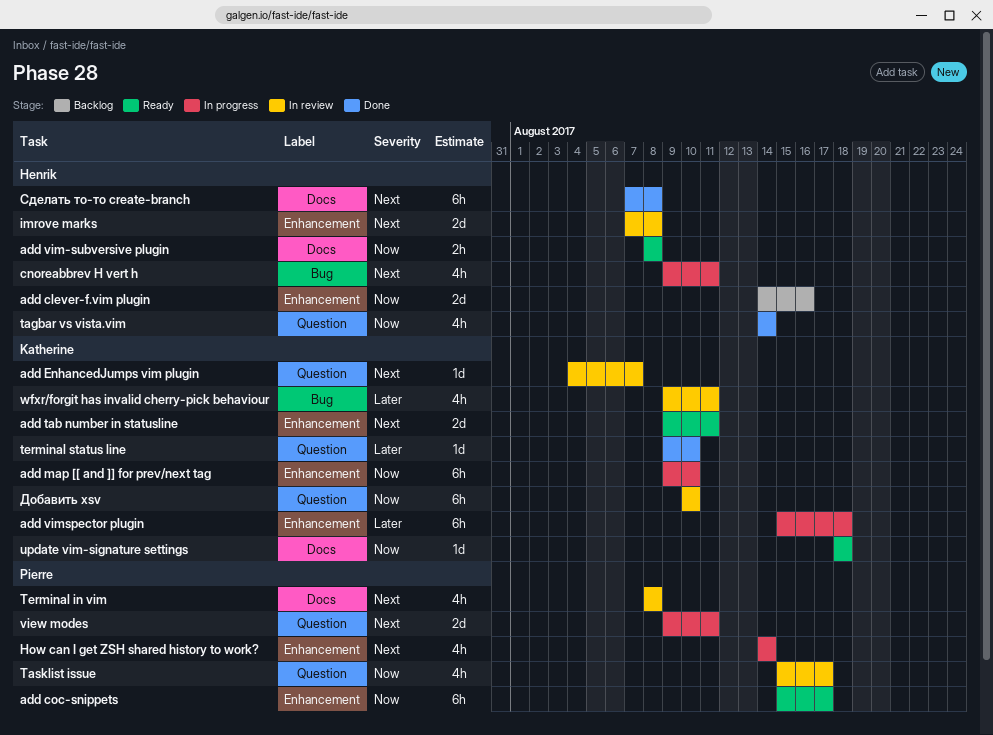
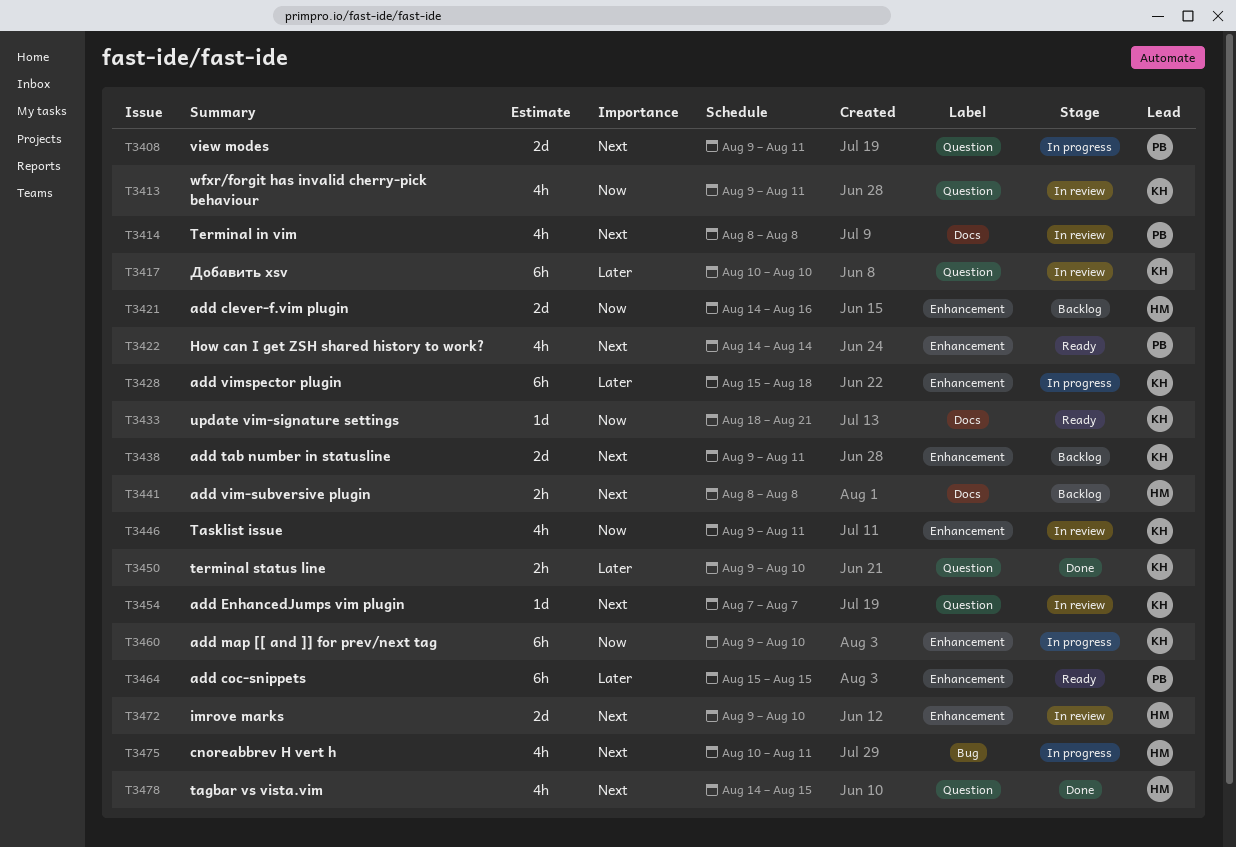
add coc-snippets, priority: Now -> Later
add coc-snippets, due: Aug 17 -> Aug 15
add EnhancedJumps vim plugin, start: Aug 4 -> Aug 7
add tab number in statusline, status: Ready -> Backlog
add vim-subversive plugin, status: Ready -> Backlog
add vim-subversive plugin, priority: Now -> Next
cnoreabbrev H vert h, start: Aug 9 -> Aug 10
How can I get ZSH shared history to work?, status: In progress -> Ready
imrove marks, start: Aug 7 -> Aug 9
imrove marks, due: Aug 8 -> Aug 10
tagbar vs vista.vim, priority: Now -> Next
tagbar vs vista.vim, due: Aug 14 -> Aug 15
Tasklist issue, owner: Pierre -> Katherine
Tasklist issue, label: Question -> Enhancement
Tasklist issue, start: Aug 15 -> Aug 9
Tasklist issue, due: Aug 17 -> Aug 11
terminal status line, estimate: 1d -> 2h
update vim-signature settings, due: Aug 18 -> Aug 21
wfxr/forgit has invalid cherry-pick behaviour, priority: Later -> Now
wfxr/forgit has invalid cherry-pick behaviour, label: Bug -> Question
Добавить xsv, priority: Now -> Later
Сделать то-то create-branch: present -> none

